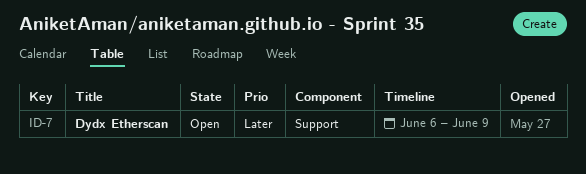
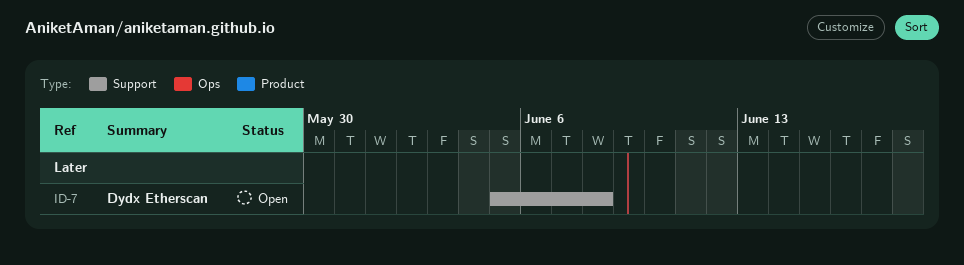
ID-7, start: Jun 6 -> Jun 5
ID-7, due: Jun 9 -> Jun 8

